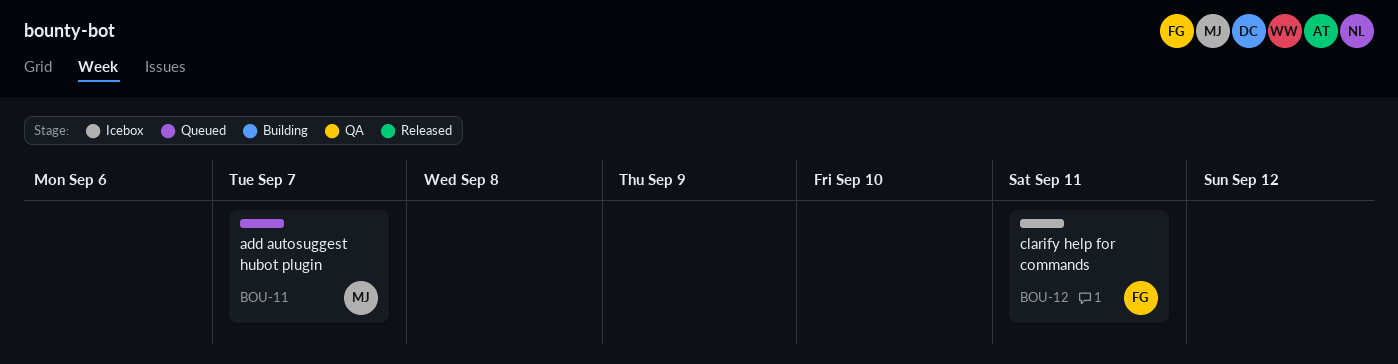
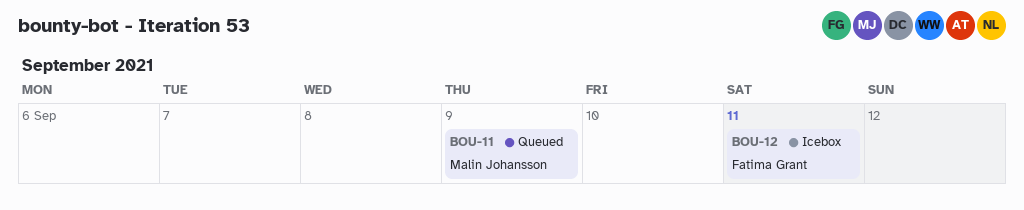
BOU-11, due: Sep 7 -> Sep 9

